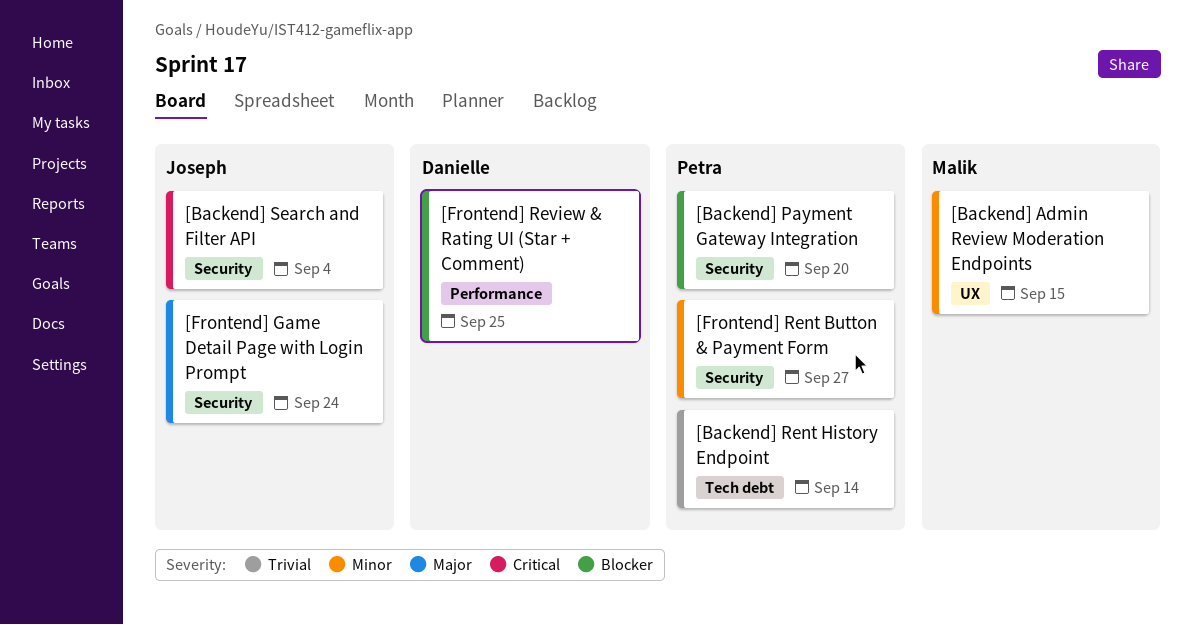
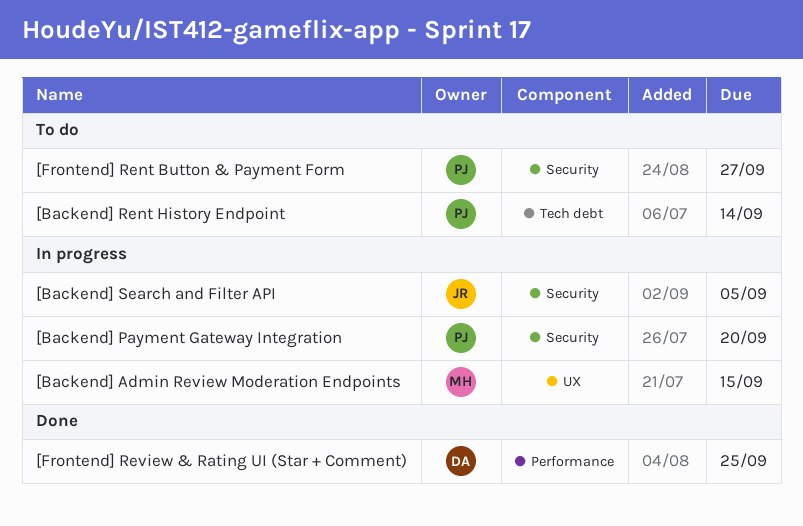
[Backend] Search and Filter API, due: Sep 4 -> Sep 5
[Frontend] Game Detail Page with Login Prompt: present -> none

